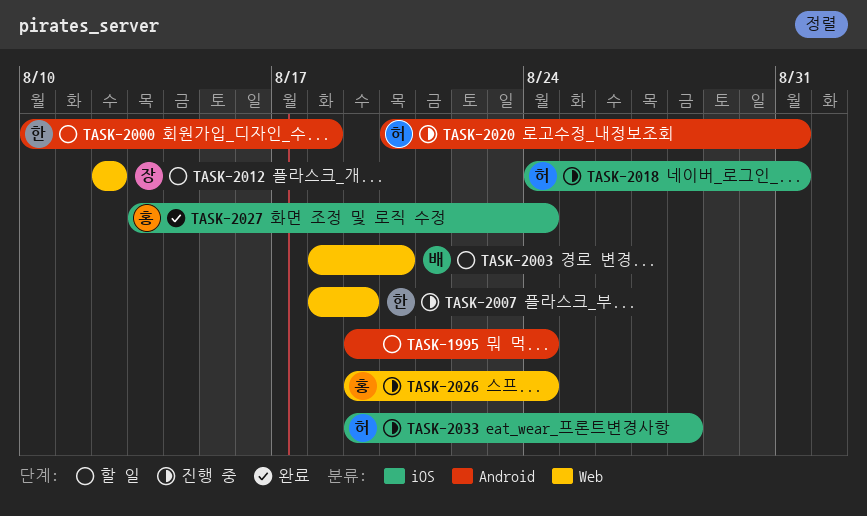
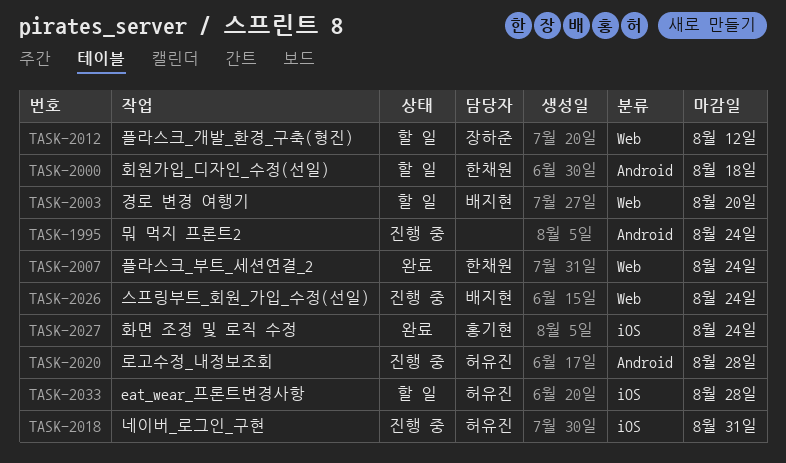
TASK-1995, status: 할 일 -> 진행 중
TASK-2007, status: 진행 중 -> 완료
TASK-2007, due: Aug 19 -> Aug 24
TASK-2020, due: Aug 31 -> Aug 28
TASK-2026, owner: 홍기현 -> 배지현
TASK-2033, status: 진행 중 -> 할 일

